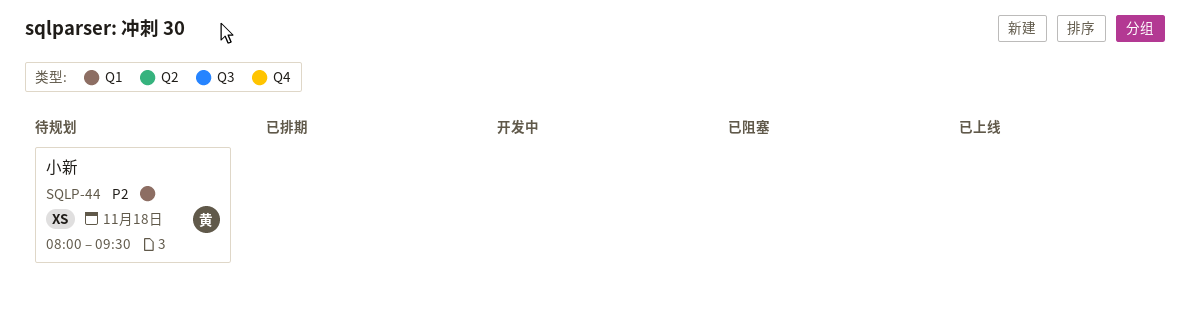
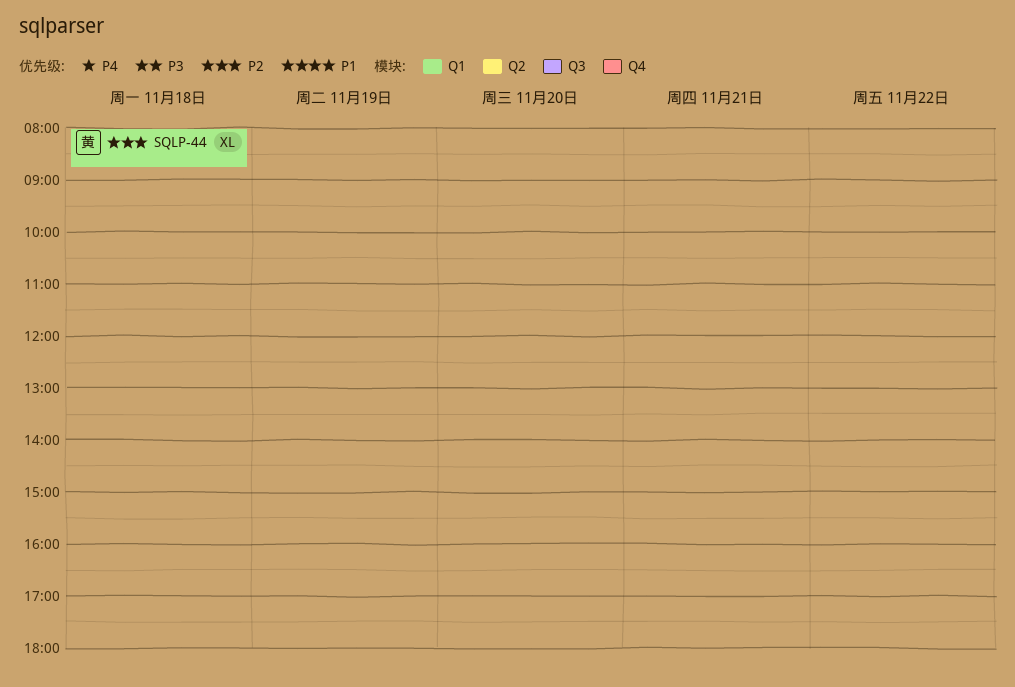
SQLP-44, estimate: XS -> XL
SQLP-44, ends: 09:30 -> 08:45

